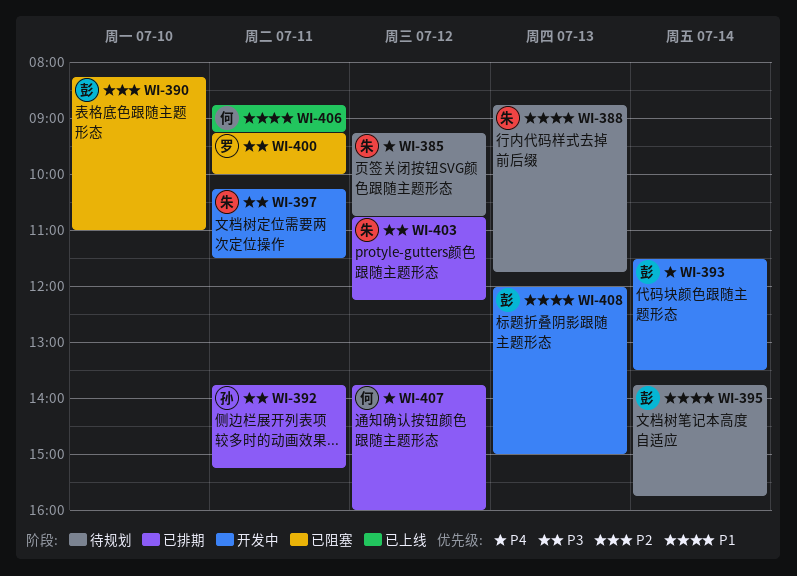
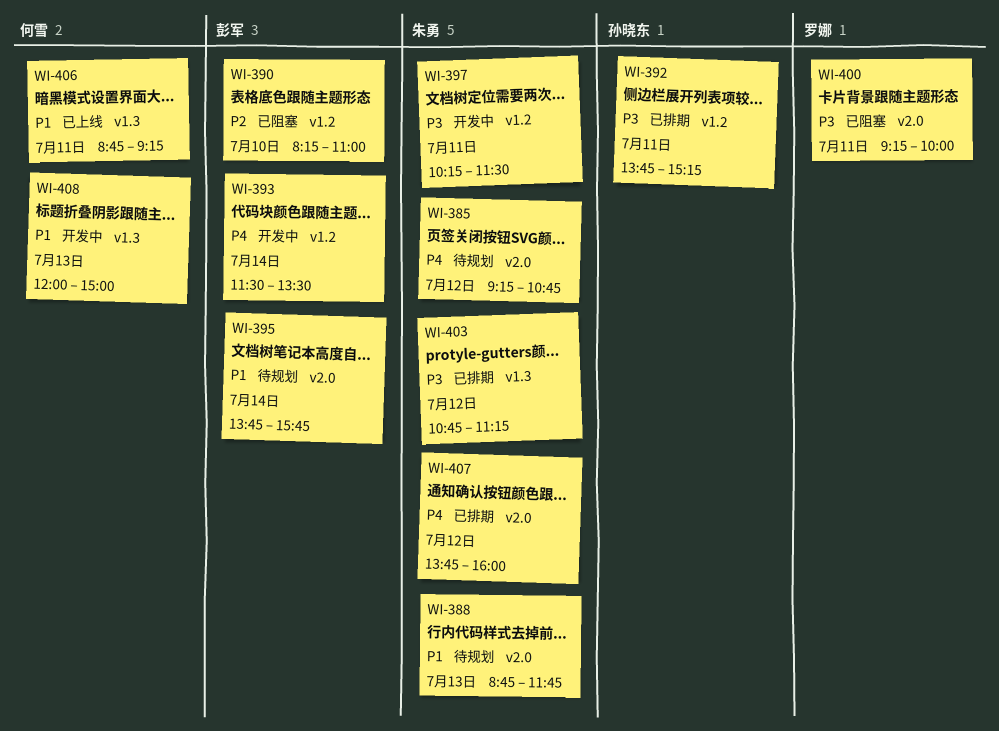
WI-403, ends: 12:15 -> 11:15
WI-407, owner: 何雪 -> 朱勇
WI-408, owner: 彭军 -> 何雪

